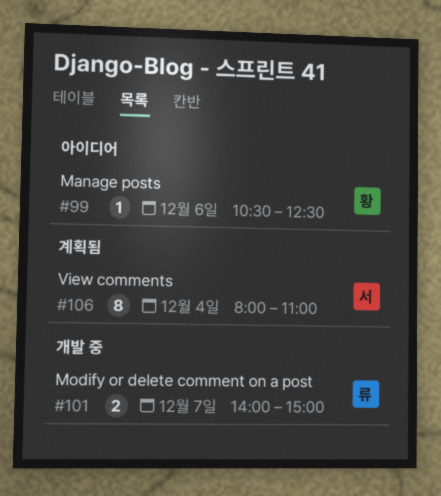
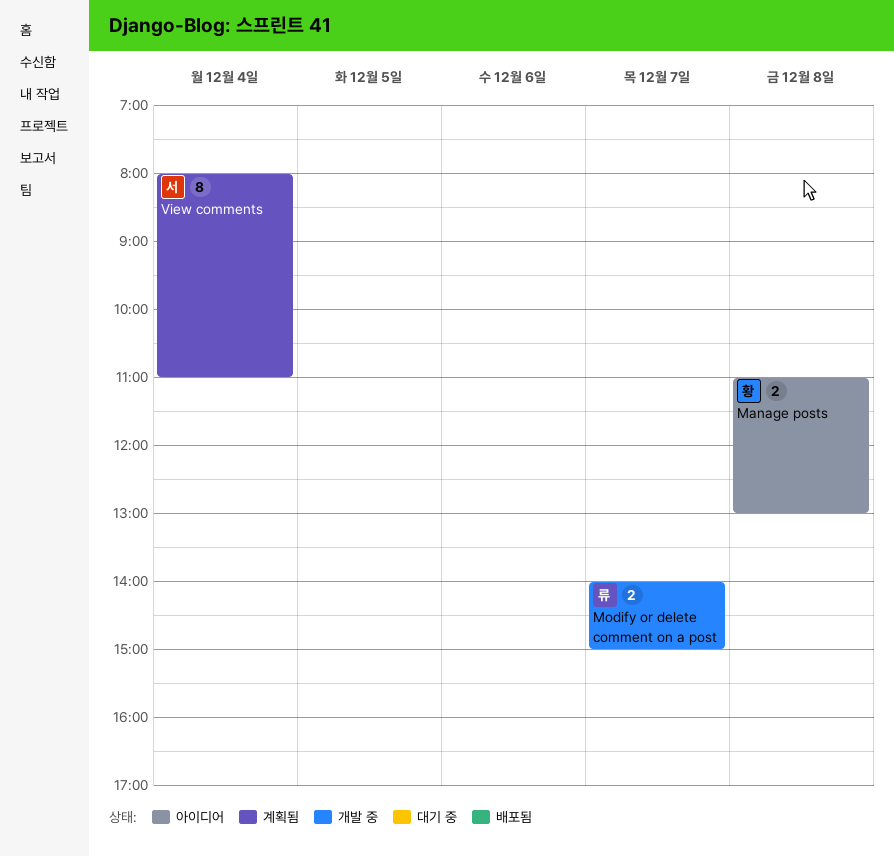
Manage posts, estimate: 1 -> 2
Manage posts, day: Dec 6 -> Dec 8
Manage posts, begins: 10:30 -> 11:00
Manage posts, ends: 12:30 -> 13:00

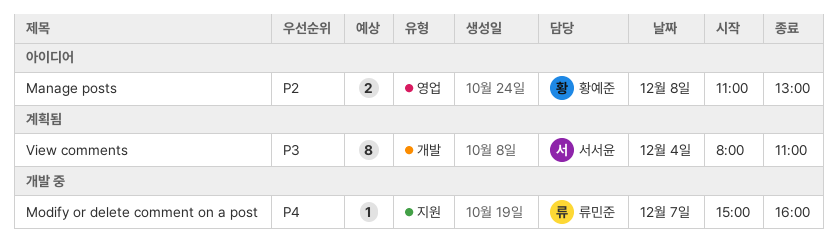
Modify or delete comment on a post, estimate: 2 -> 1
Modify or delete comment on a post, begins: 14:00 -> 15:00
Modify or delete comment on a post, ends: 15:00 -> 16:00

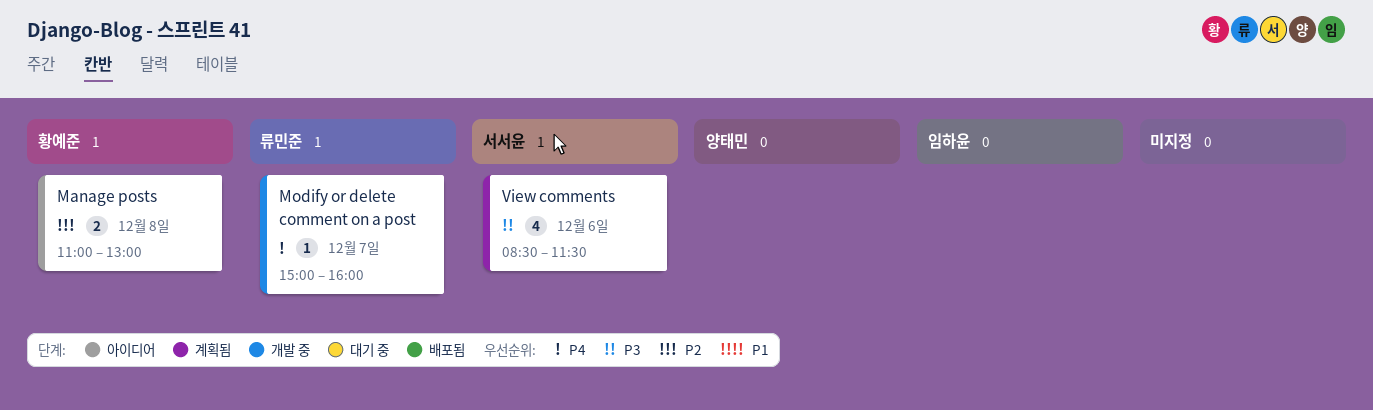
View comments, estimate: 8 -> 4
View comments, day: Dec 4 -> Dec 6
View comments, begins: 08:00 -> 08:30
View comments, ends: 11:00 -> 11:30

